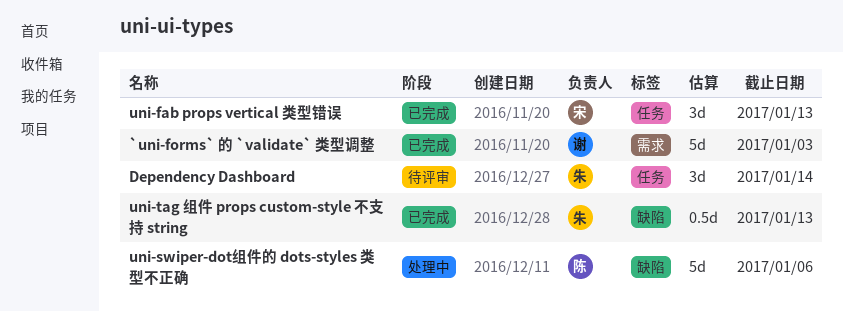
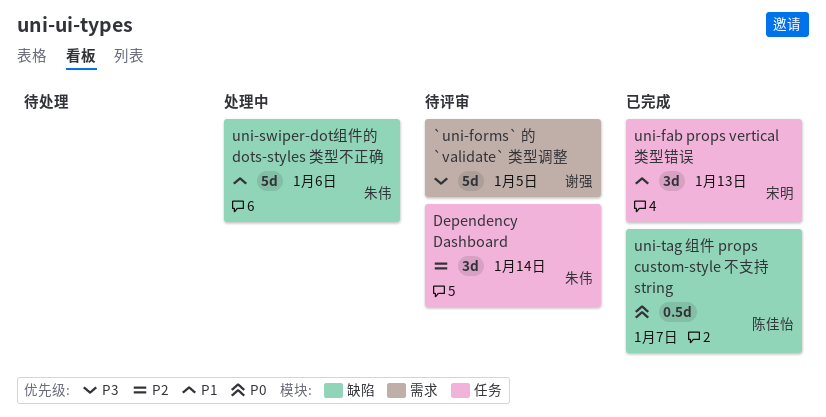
`uni-forms` 的 `validate` 类型调整, status: 已完成 -> 待评审
`uni-forms` 的 `validate` 类型调整, due: Jan 3 -> Jan 5
uni-swiper-dot组件的 dots-styles 类型不正确, owner: 陈佳怡 -> 朱伟
uni-tag 组件 props custom-style 不支持 string, owner: 朱伟 -> 陈佳怡
uni-tag 组件 props custom-style 不支持 string, due: Jan 13 -> Jan 7

